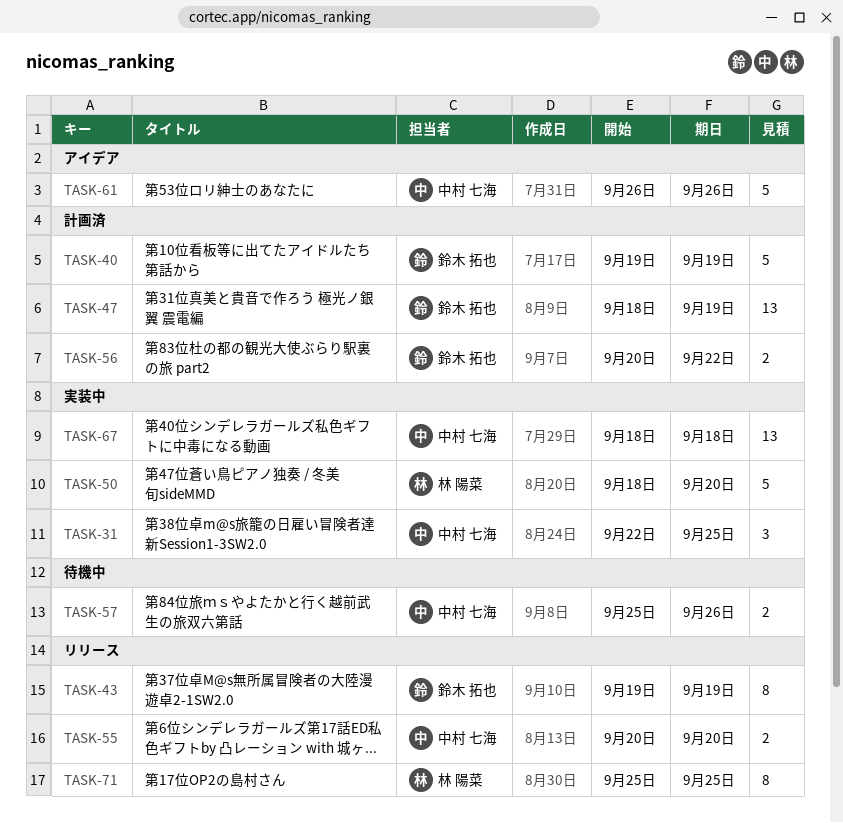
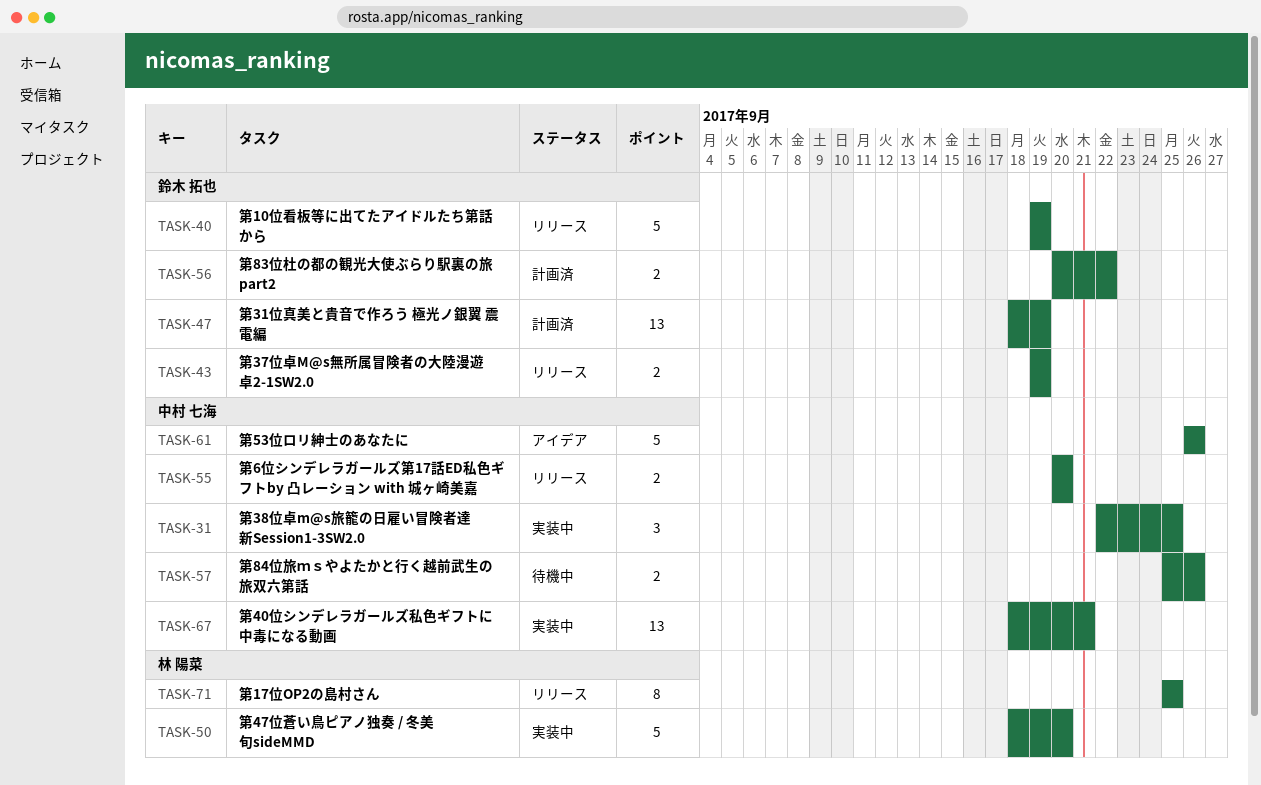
TASK-40, status: 計画済 -> リリース
TASK-43, estimate: 8 -> 2
TASK-67, due: Sep 18 -> Sep 21

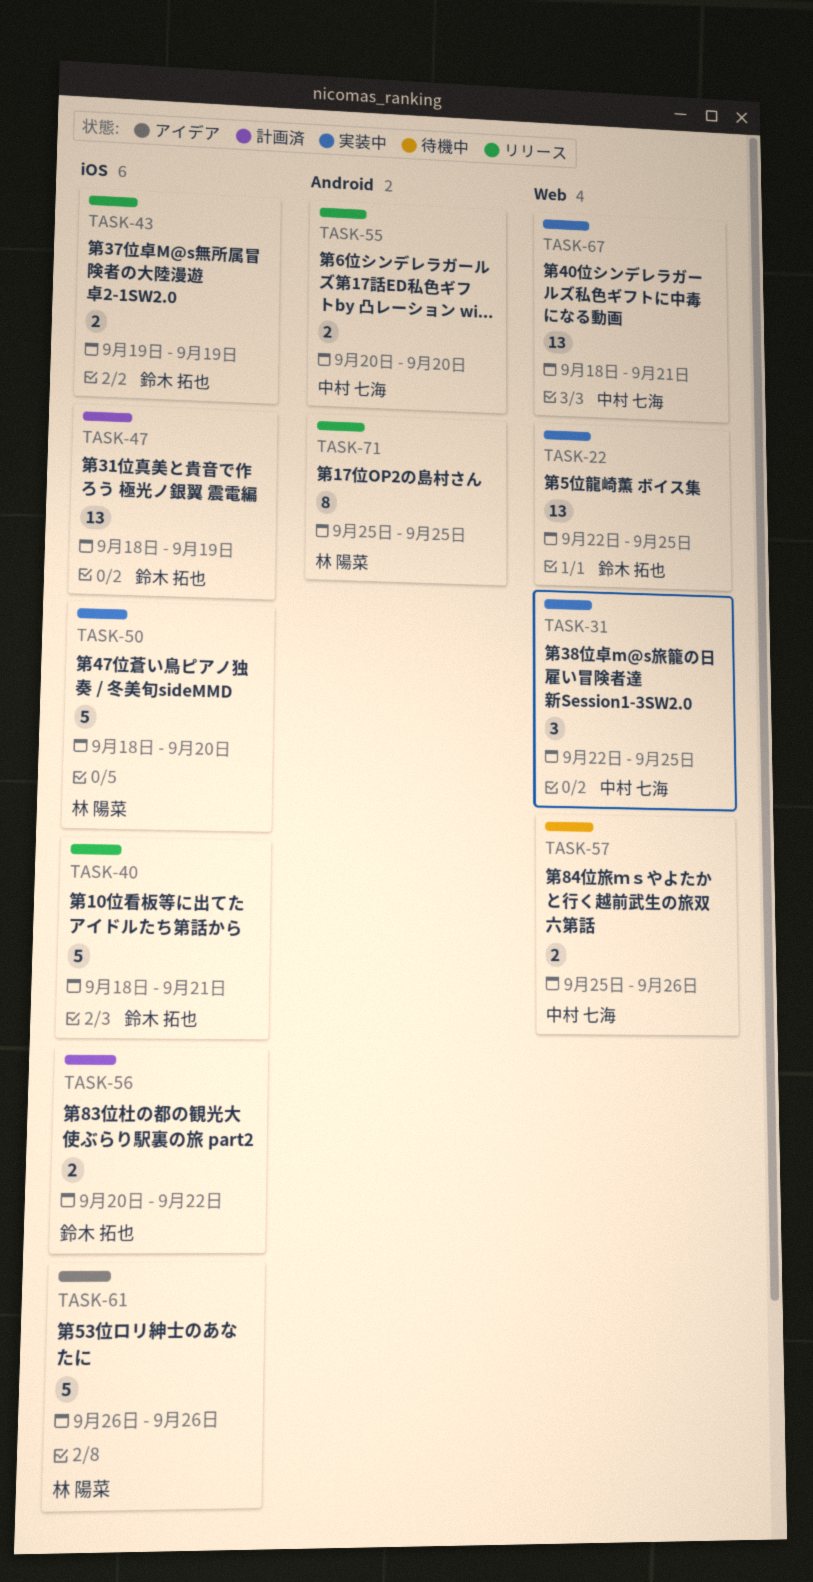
TASK-22: none -> present
TASK-40, start: Sep 19 -> Sep 18
TASK-40, due: Sep 19 -> Sep 21
TASK-61, owner: 中村 七海 -> 林 陽菜

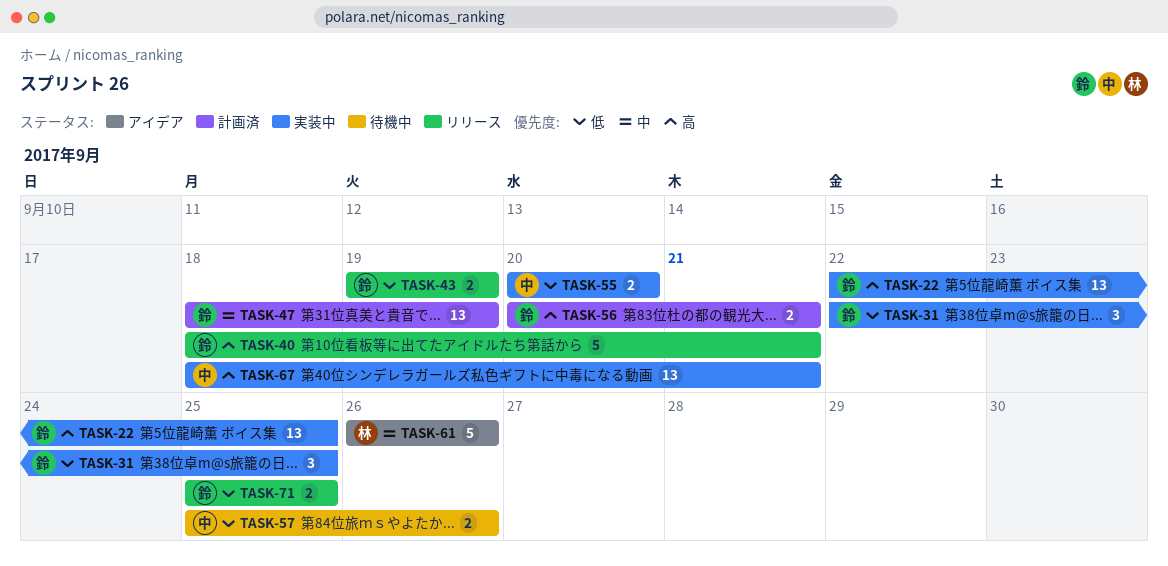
TASK-31, owner: 中村 七海 -> 鈴木 拓也
TASK-50: present -> none
TASK-55, status: リリース -> 実装中
TASK-56, due: Sep 22 -> Sep 21
TASK-71, owner: 林 陽菜 -> 鈴木 拓也
TASK-71, estimate: 8 -> 2

